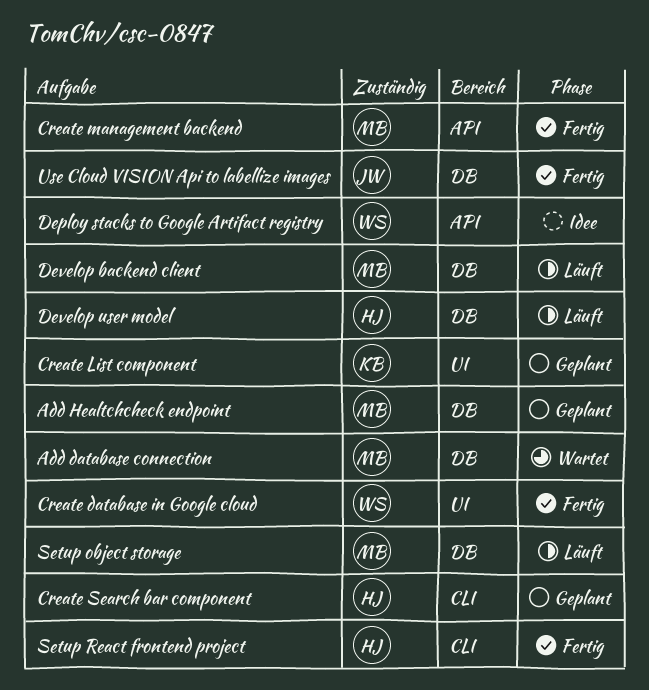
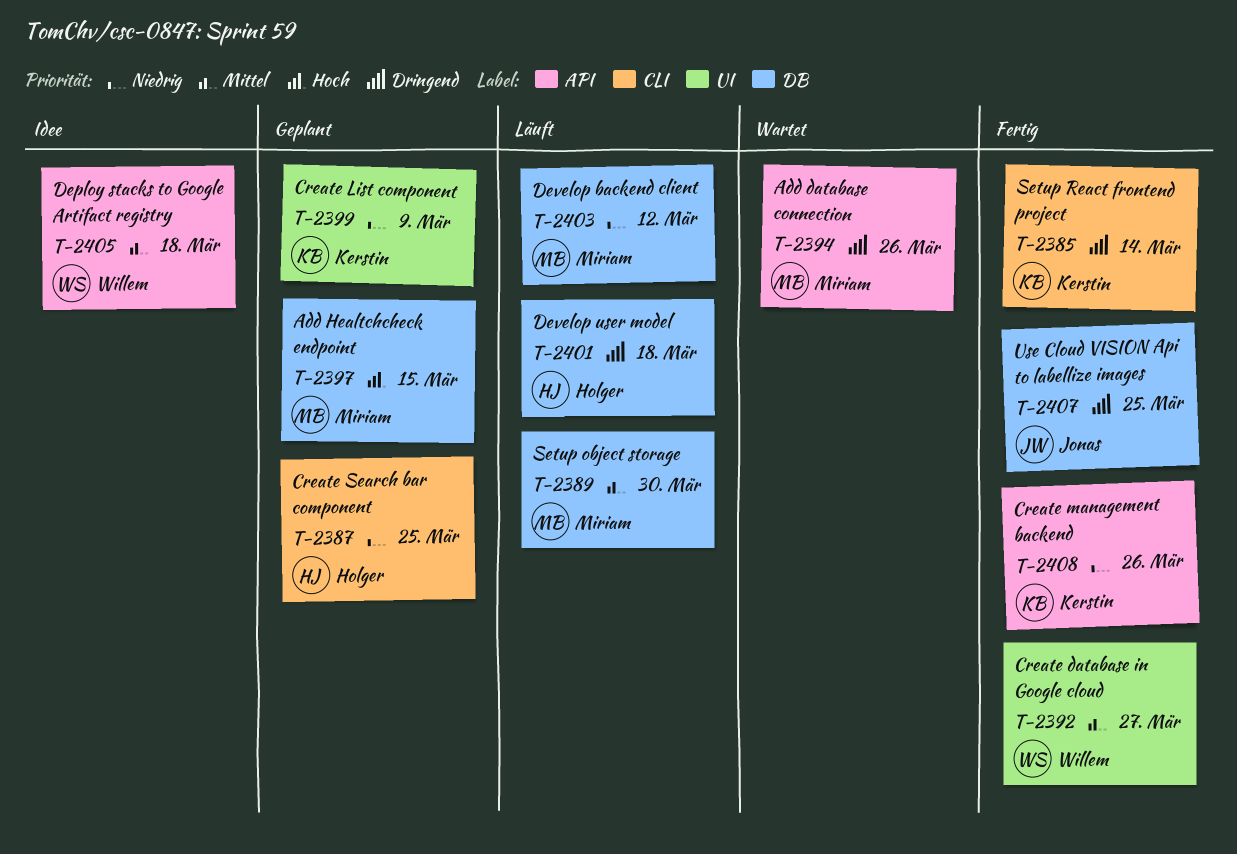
Add database connection, label: DB -> API
Create management backend, owner: Miriam -> Kerstin
Setup React frontend project, owner: Holger -> Kerstin

